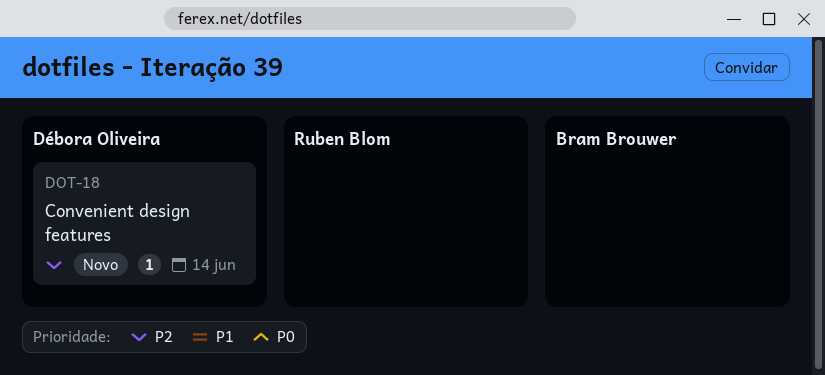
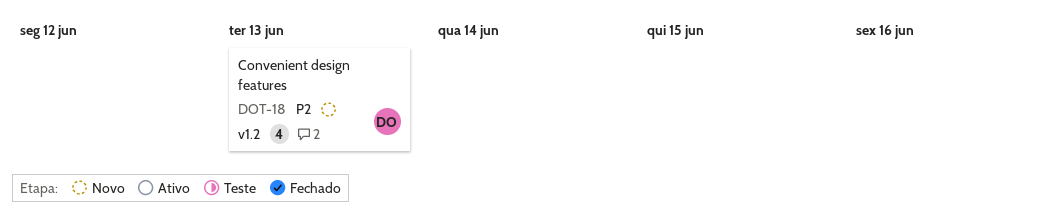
DOT-18, estimate: 1 -> 4
DOT-18, due: Jun 14 -> Jun 13

